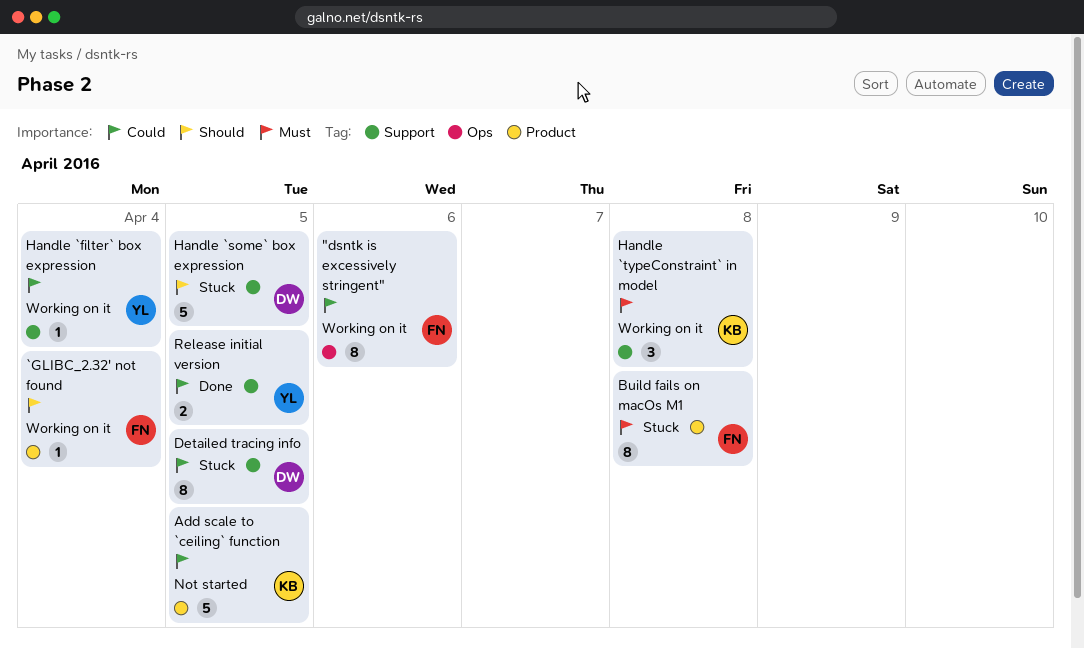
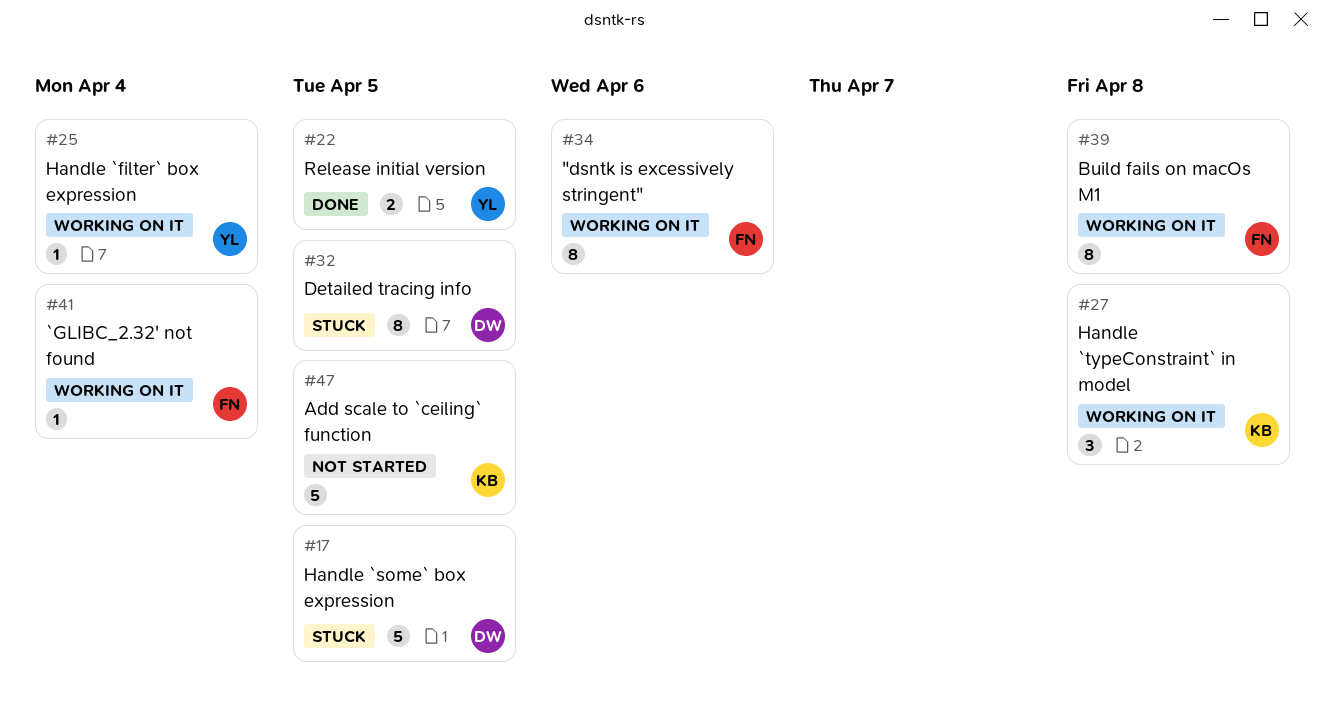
Build fails on macOs M1, status: Stuck -> Working on it

